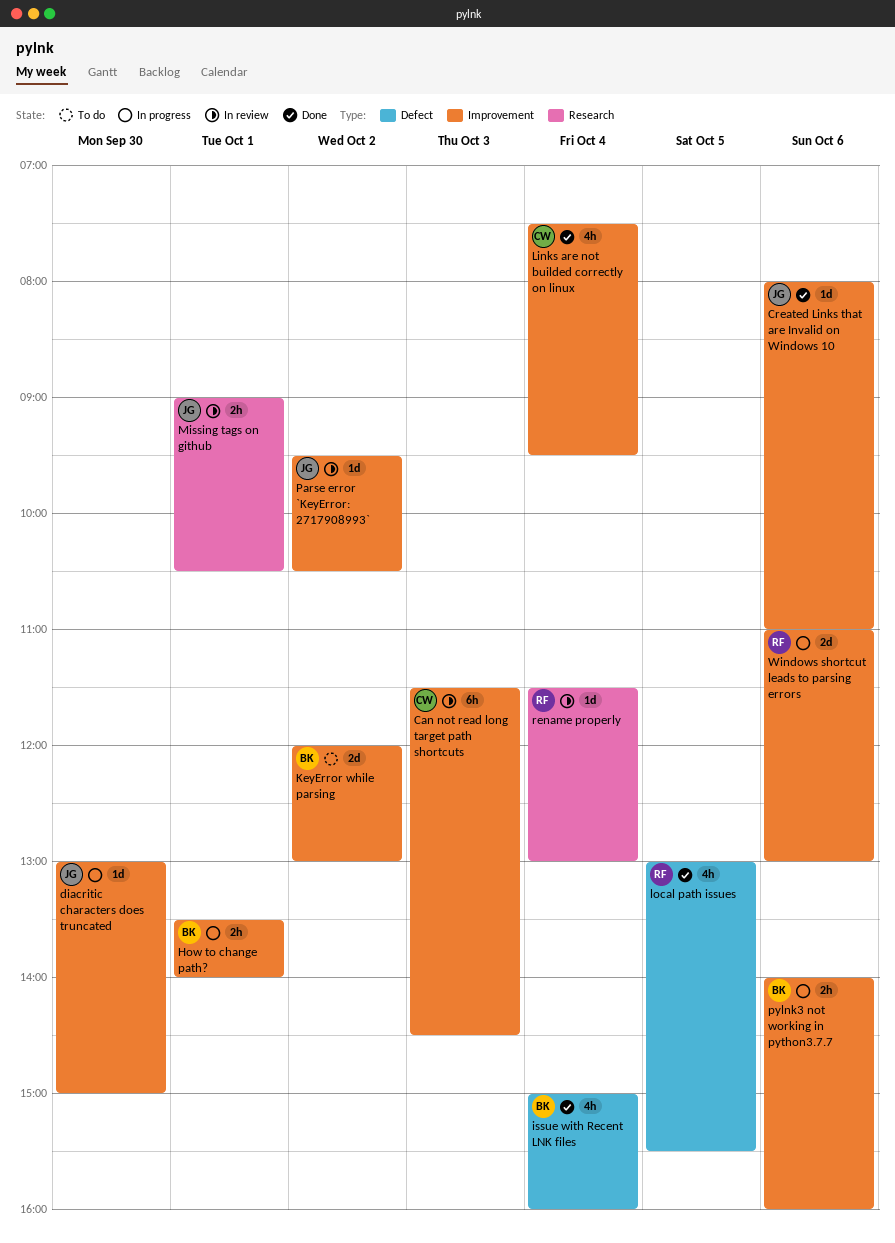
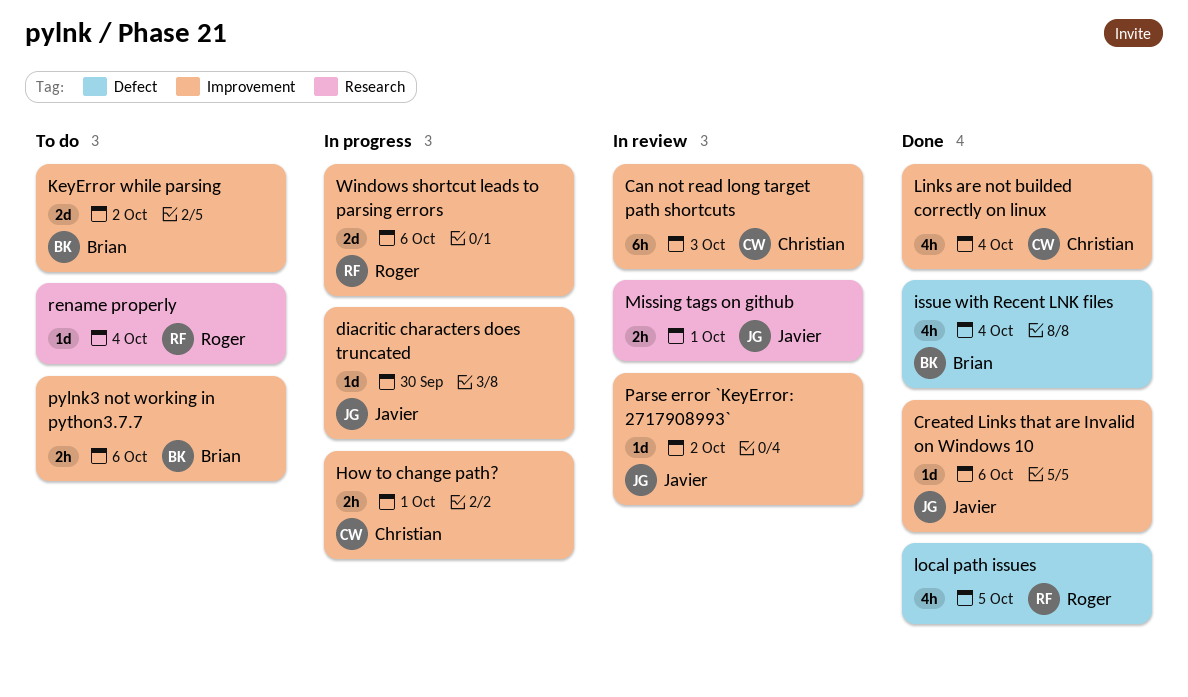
How to change path?, owner: Brian -> Christian
pylnk3 not working in python3.7.7, status: In progress -> To do
rename properly, status: In review -> To do

